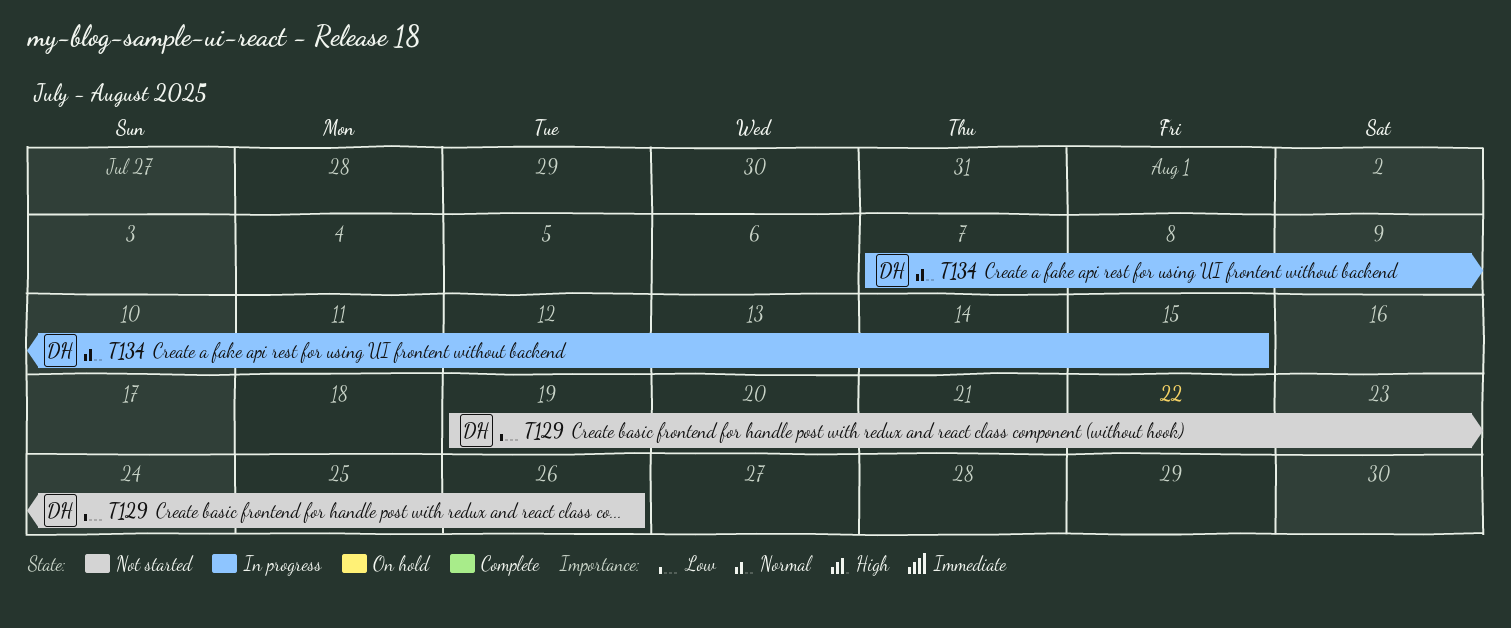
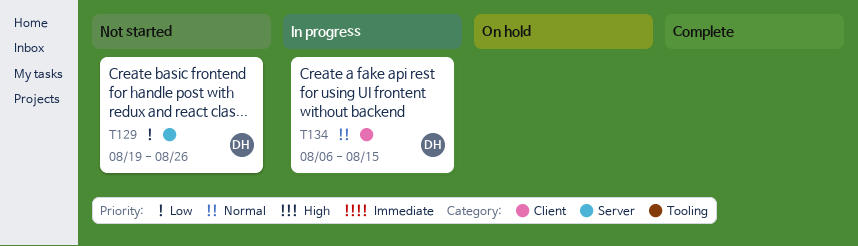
T134, start: Aug 7 -> Aug 6

